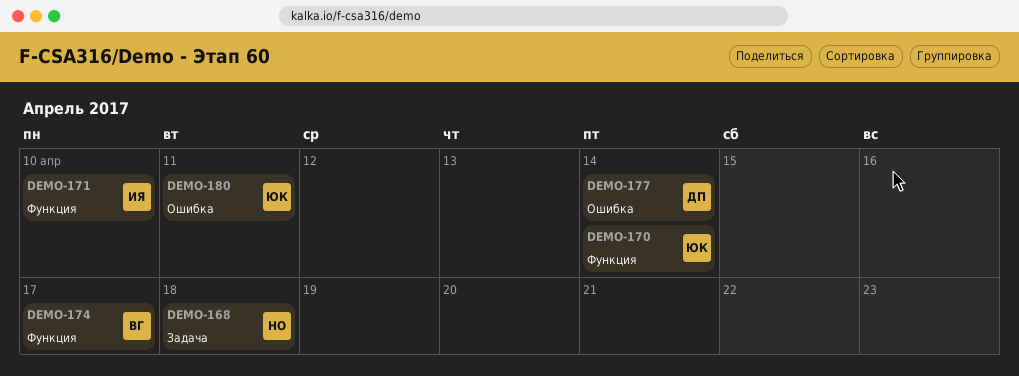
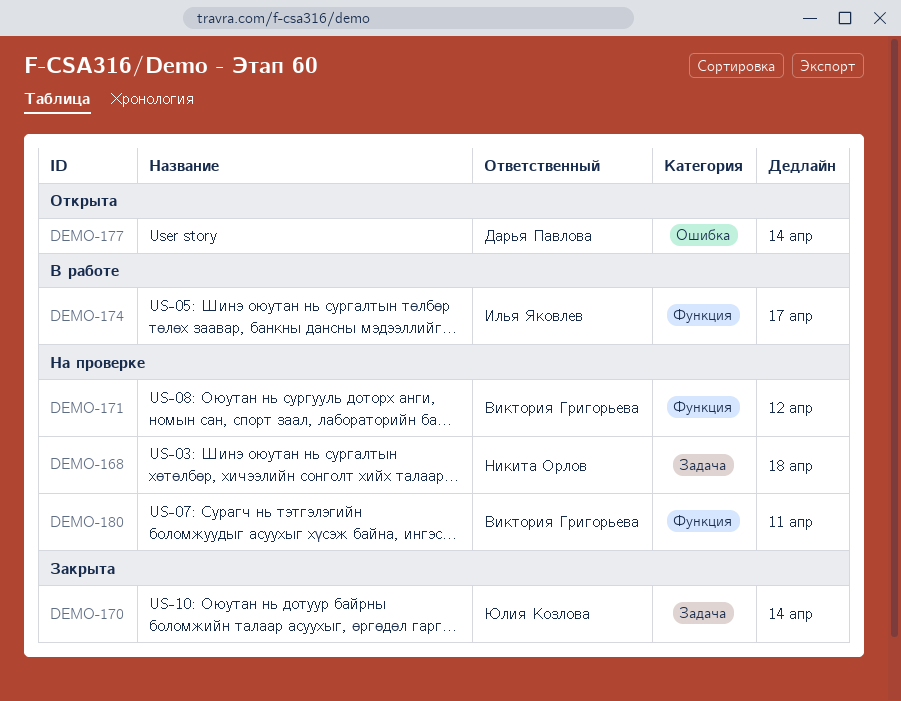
DEMO-170, label: Функция -> Задача
DEMO-171, owner: Илья Яковлев -> Виктория Григорьева
DEMO-171, due: Apr 10 -> Apr 12
DEMO-174, owner: Виктория Григорьева -> Илья Яковлев
DEMO-180, owner: Юлия Козлова -> Виктория Григорьева
DEMO-180, label: Ошибка -> Функция

